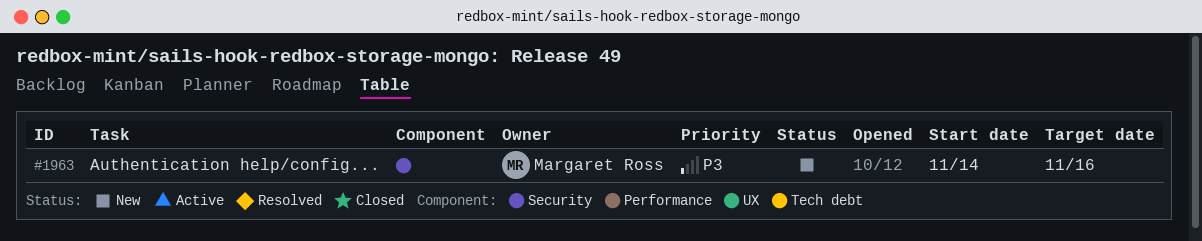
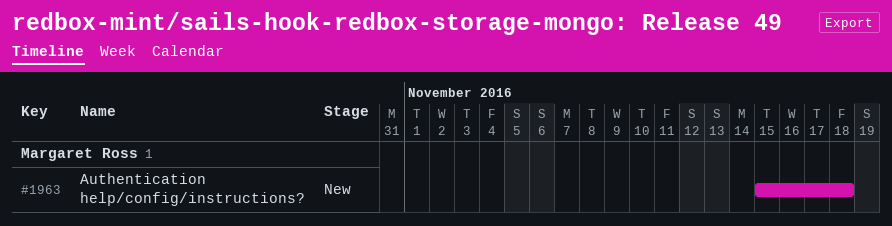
#1963, start: Nov 14 -> Nov 15
#1963, due: Nov 16 -> Nov 18

